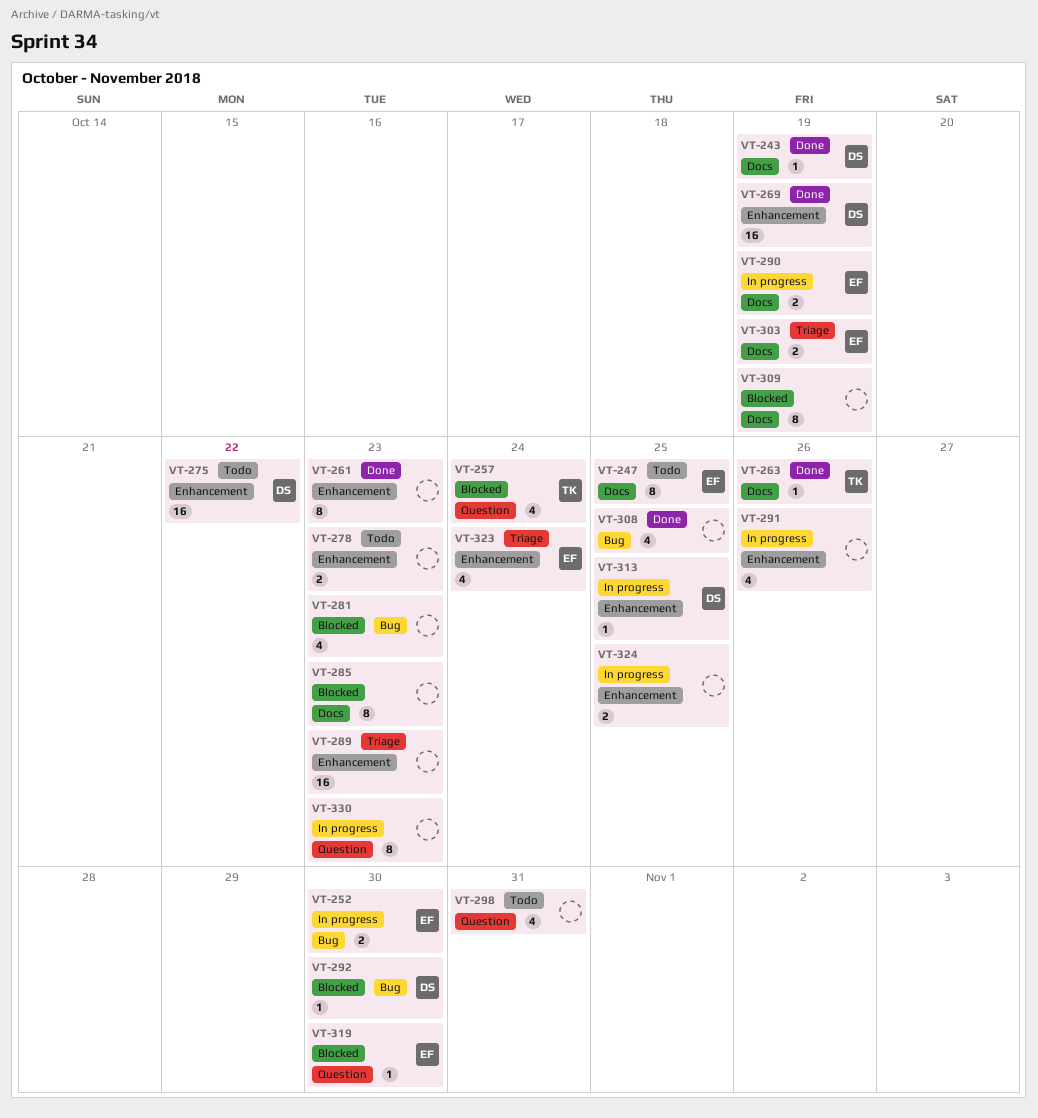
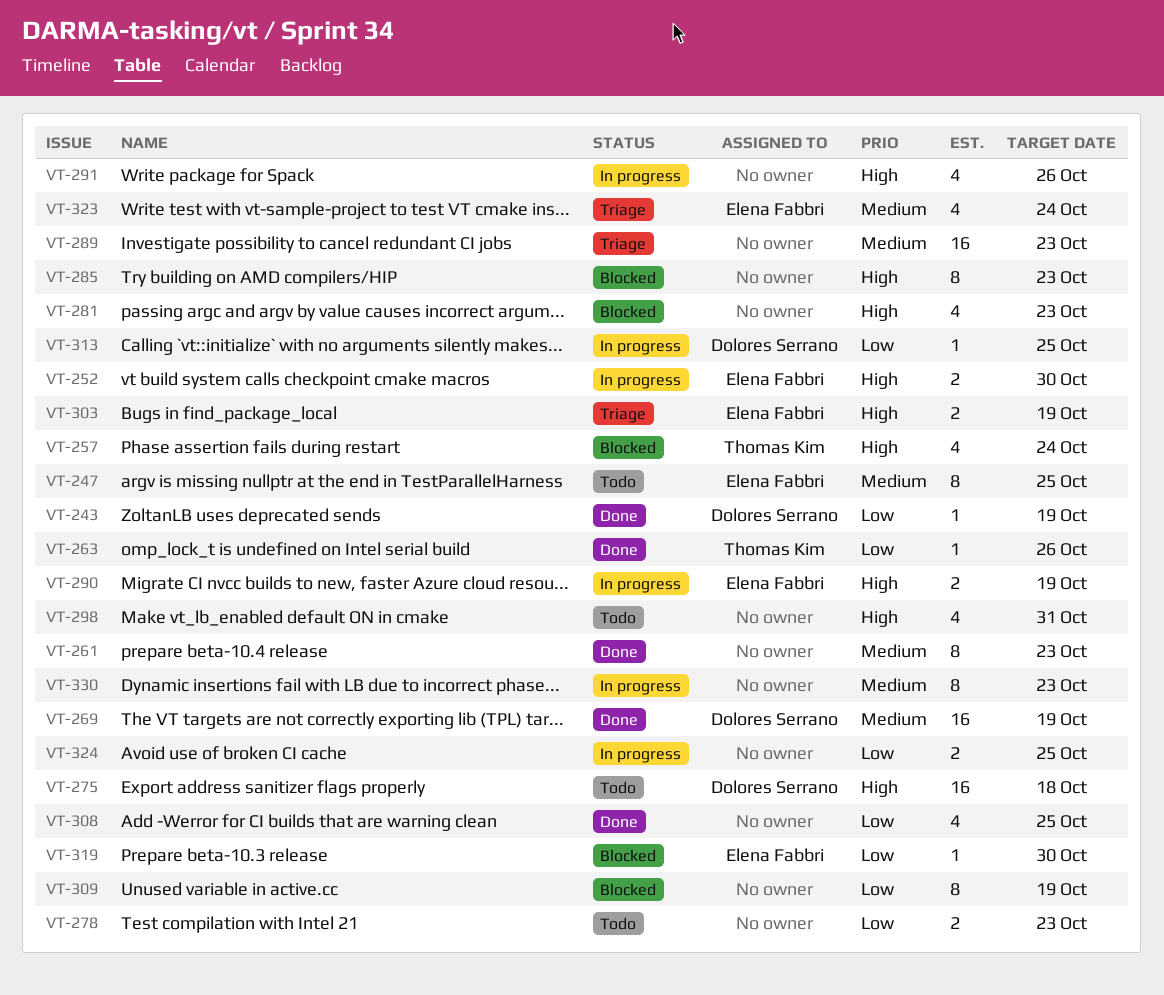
VT-275, due: Oct 22 -> Oct 18
VT-292: present -> none

